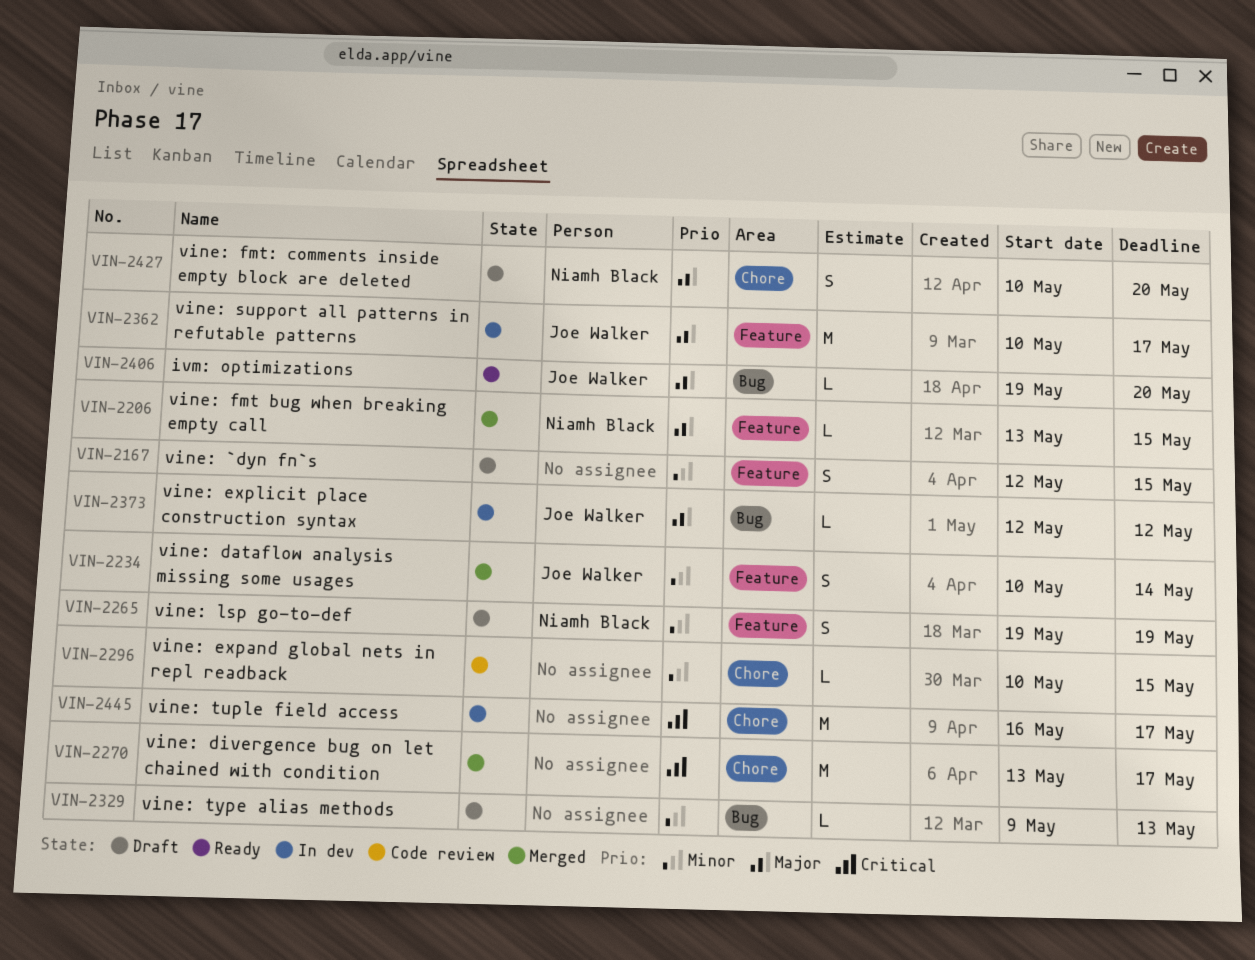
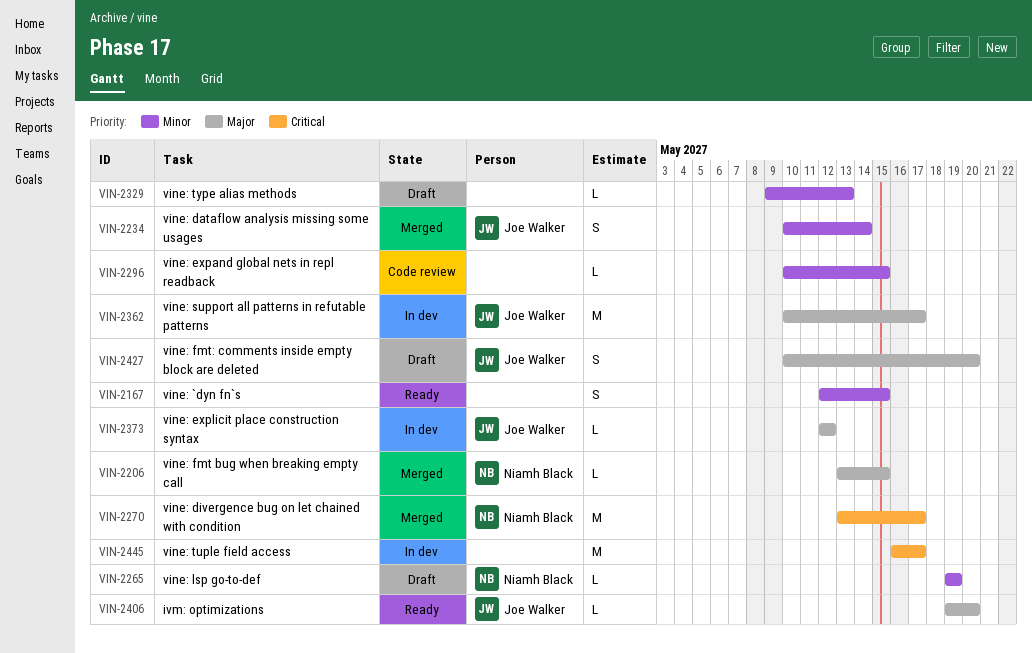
VIN-2167, status: Draft -> Ready
VIN-2265, estimate: S -> L
VIN-2270, owner: none -> Niamh Black
VIN-2427, owner: Niamh Black -> Joe Walker

